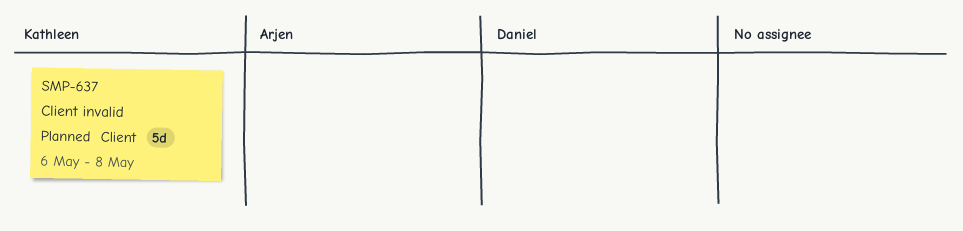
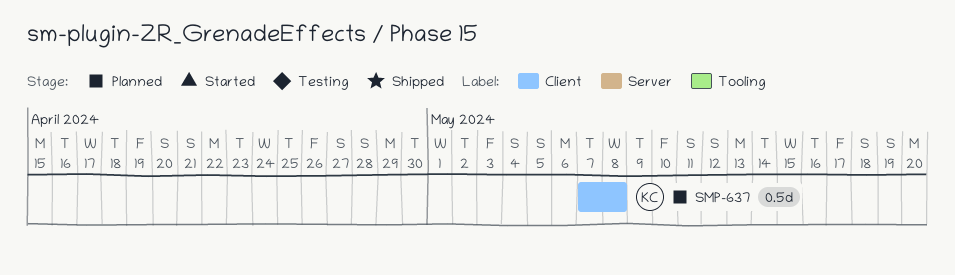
SMP-637, estimate: 5d -> 0.5d
SMP-637, start: May 6 -> May 7

